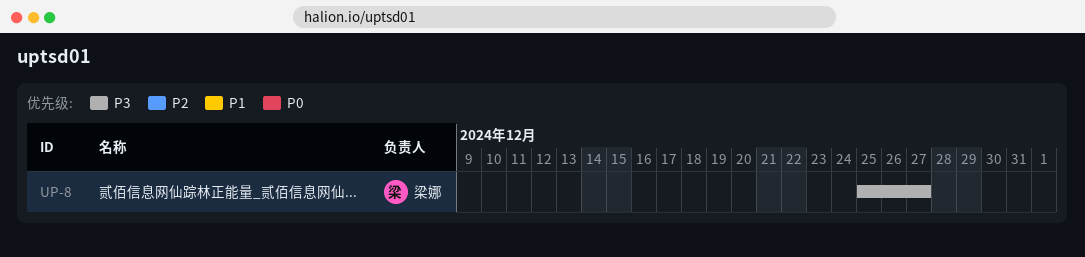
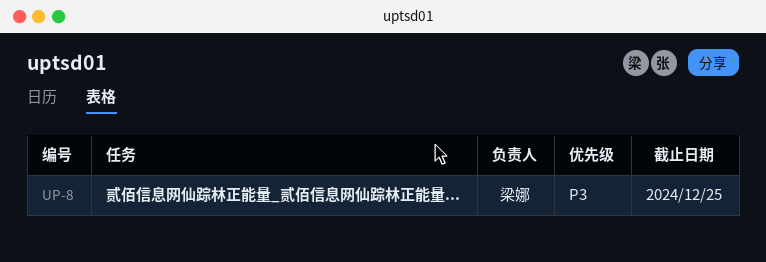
UP-8, due: Dec 27 -> Dec 25

